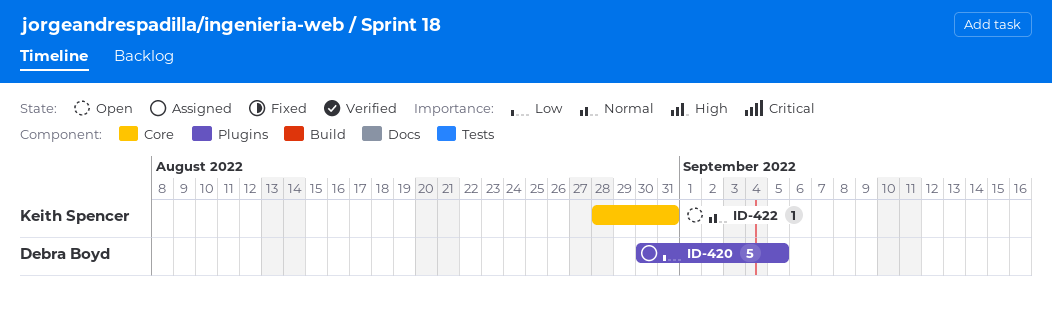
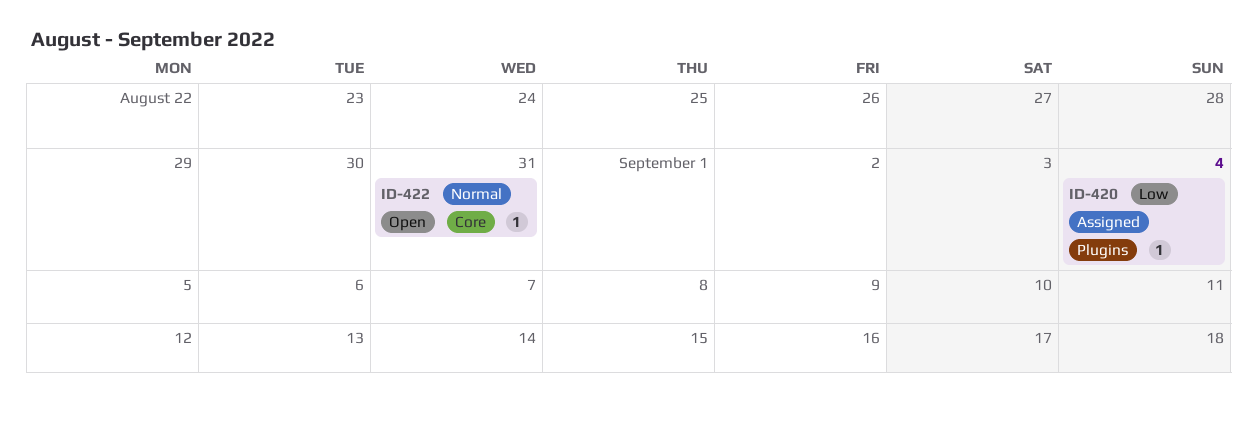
ID-420, estimate: 5 -> 1
ID-420, due: Sep 5 -> Sep 4

